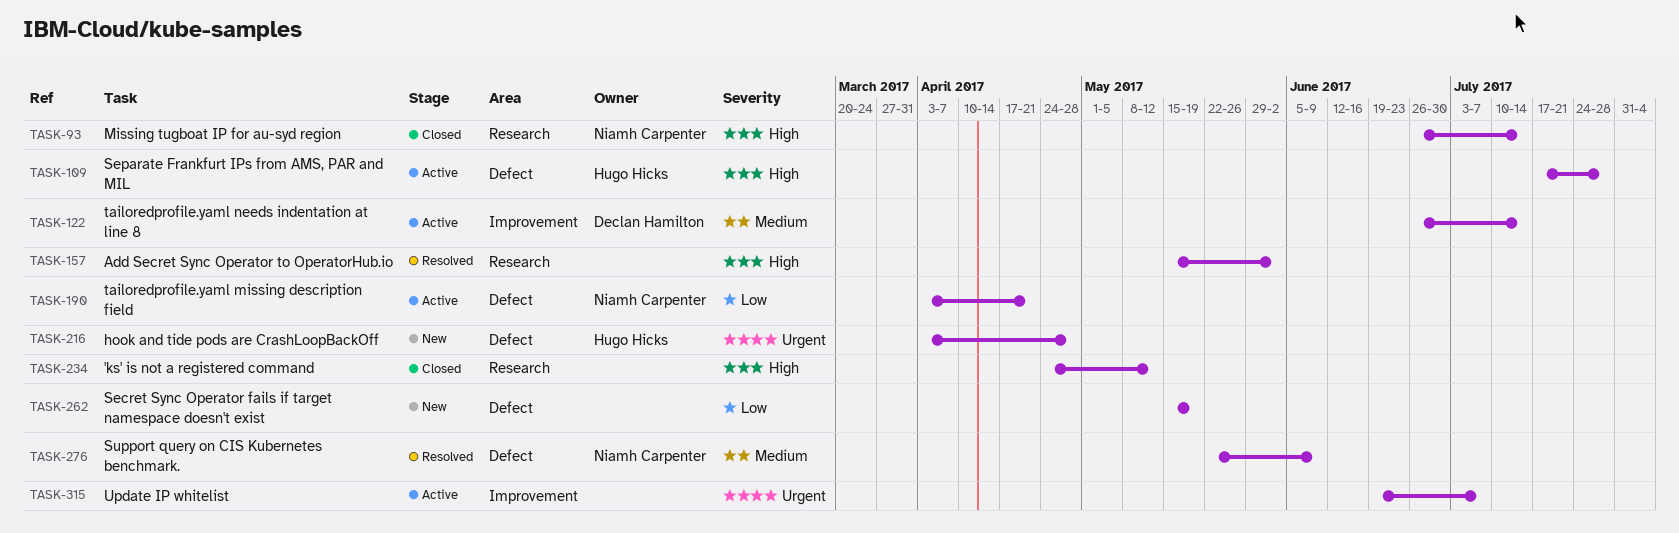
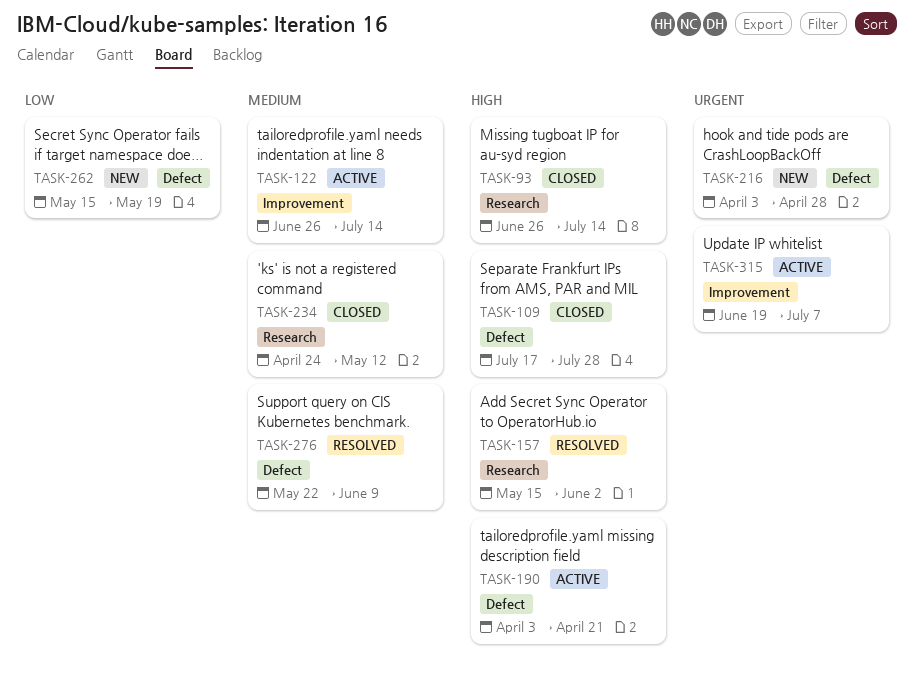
TASK-109, status: Active -> Closed
TASK-190, priority: Low -> High
TASK-234, priority: High -> Medium

